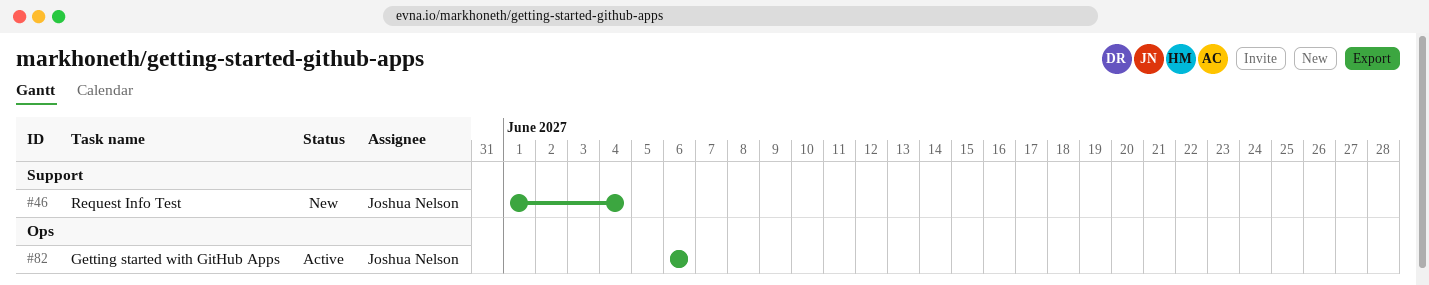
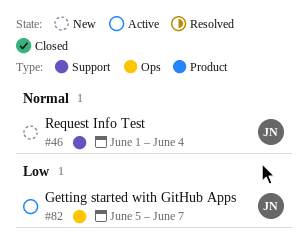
#82, start: Jun 6 -> Jun 5
#82, due: Jun 6 -> Jun 7

